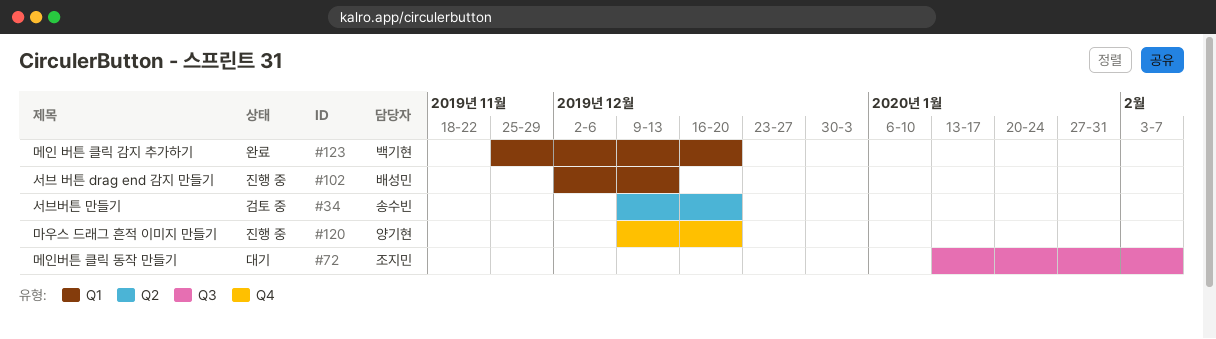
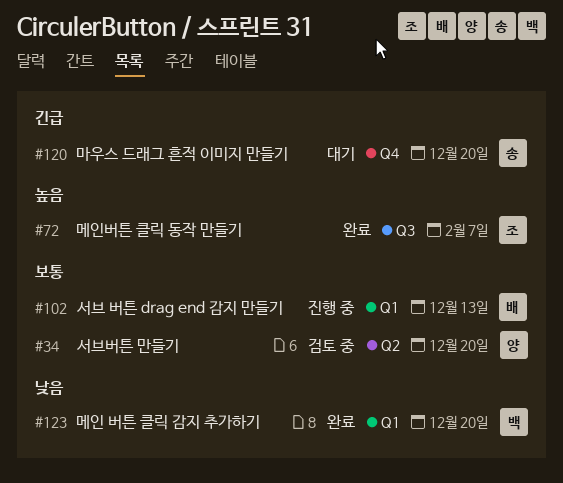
#34, owner: 송수빈 -> 양기현
#72, status: 대기 -> 완료
#120, status: 진행 중 -> 대기
#120, owner: 양기현 -> 송수빈

